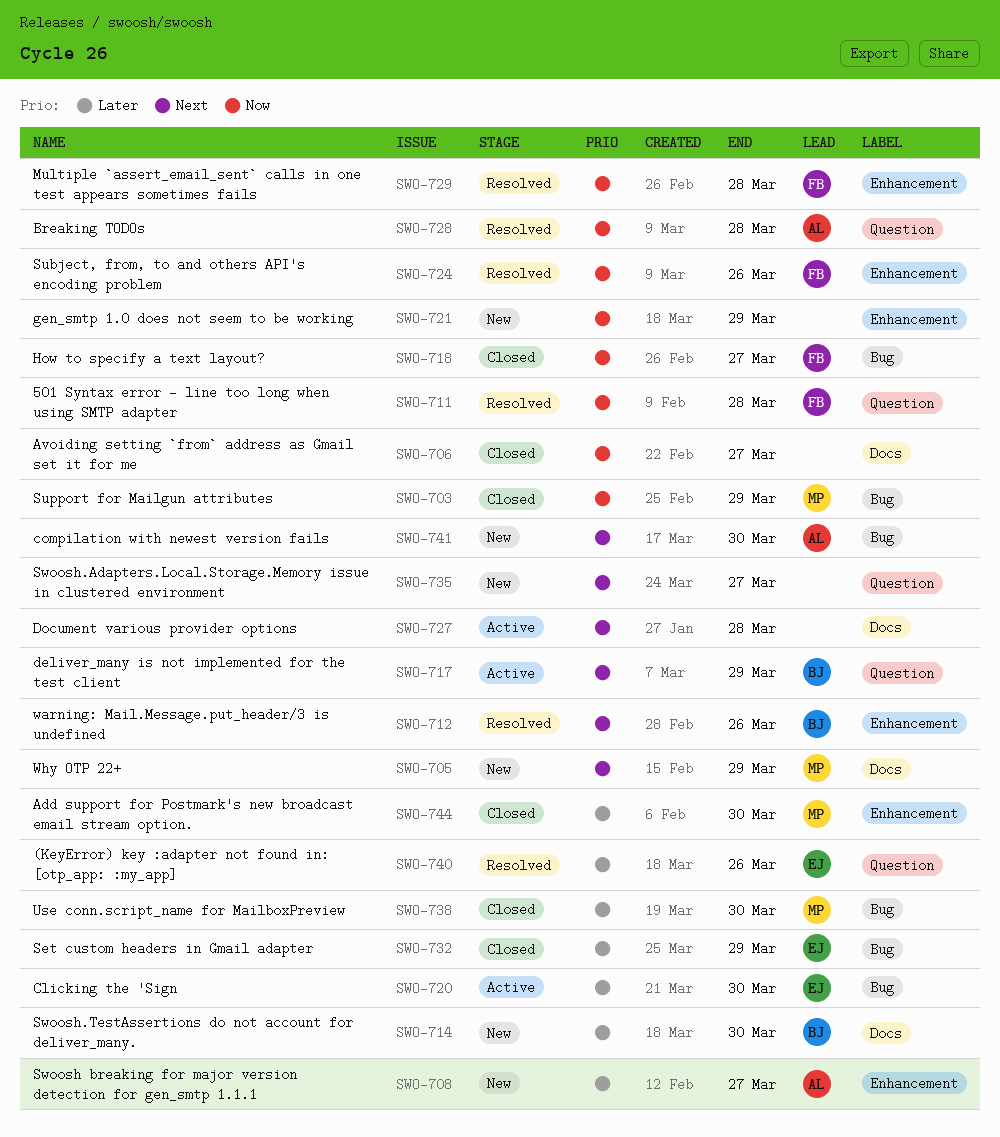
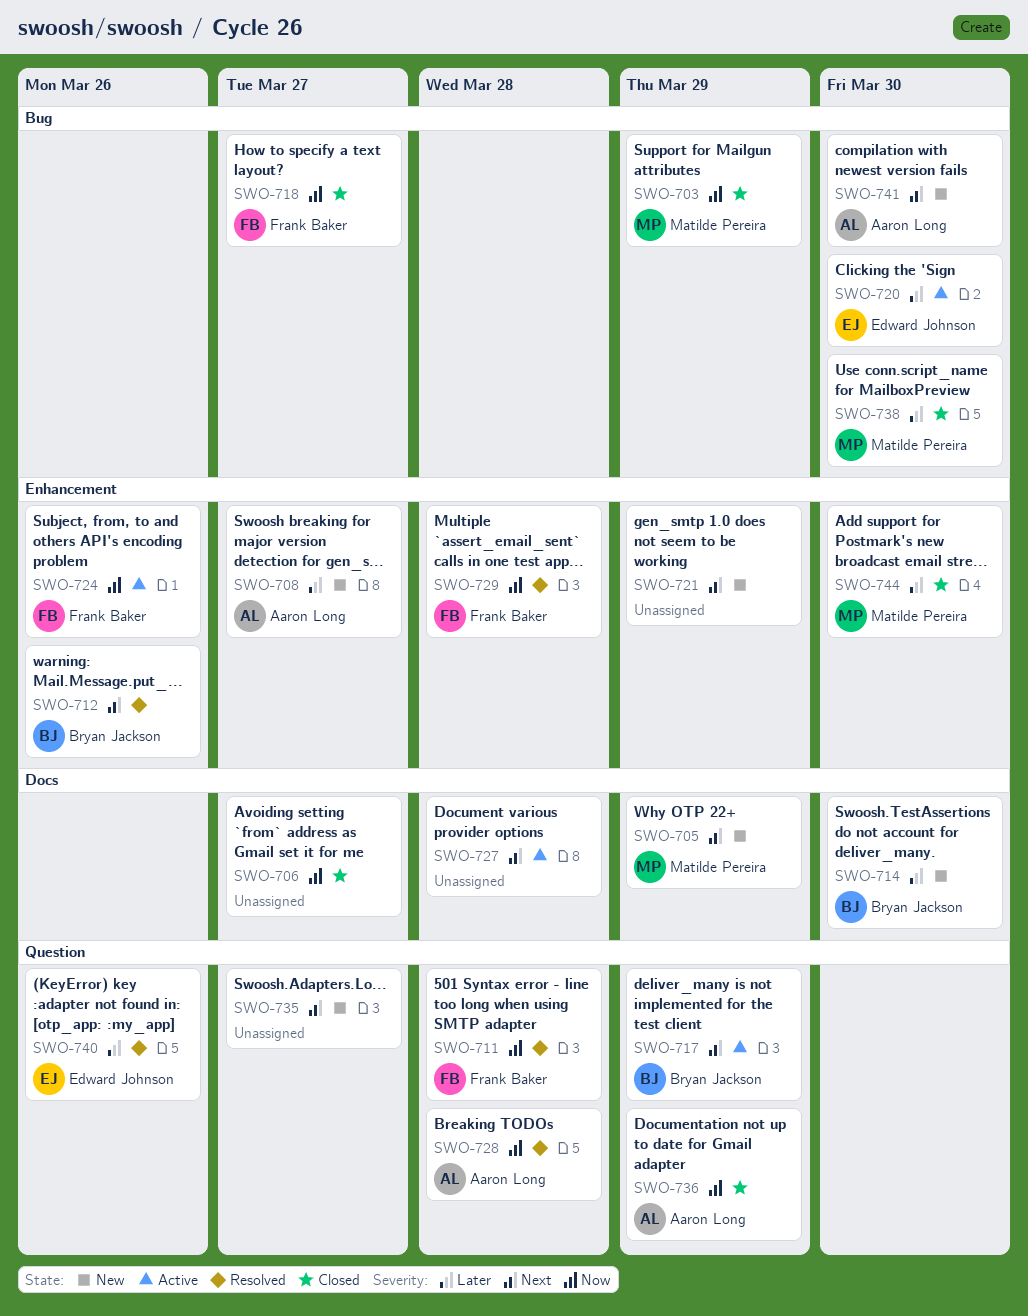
SWO-721, priority: Now -> Next
SWO-724, status: Resolved -> Active
SWO-732: present -> none
SWO-736: none -> present

